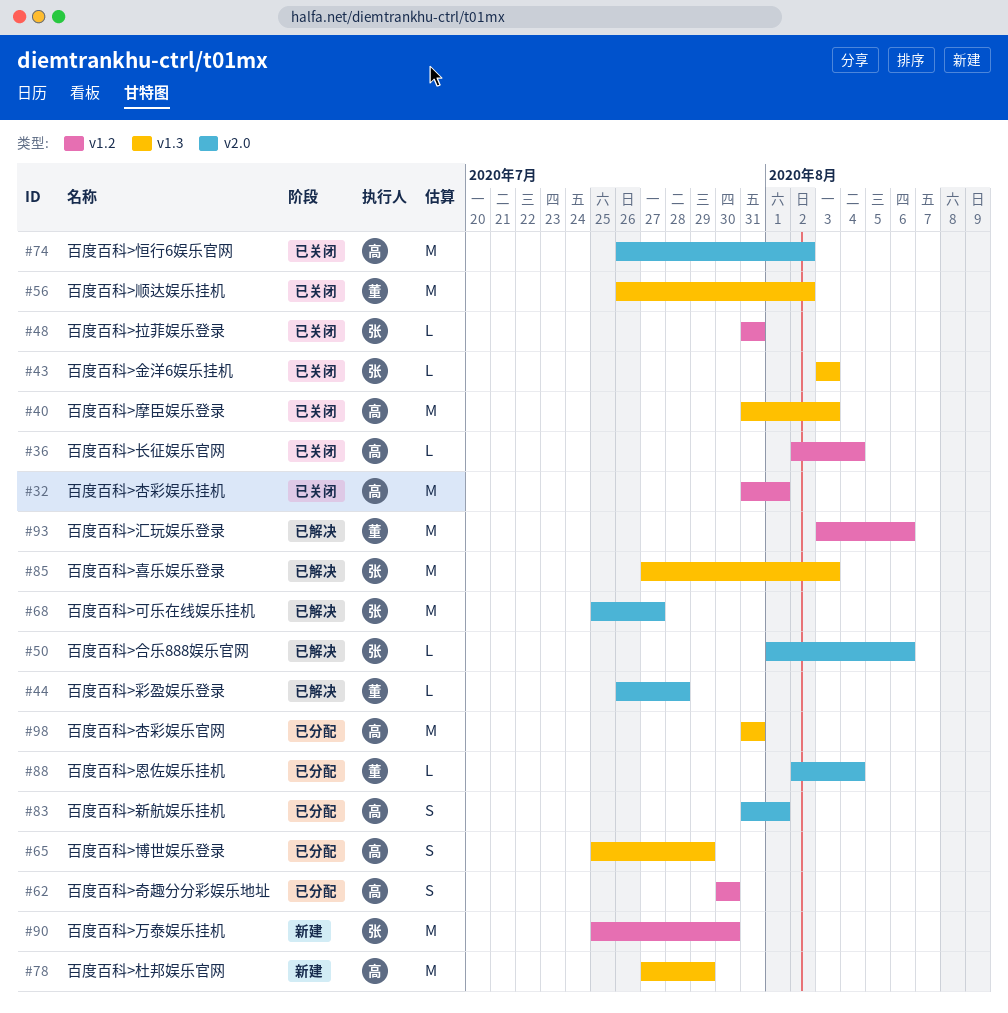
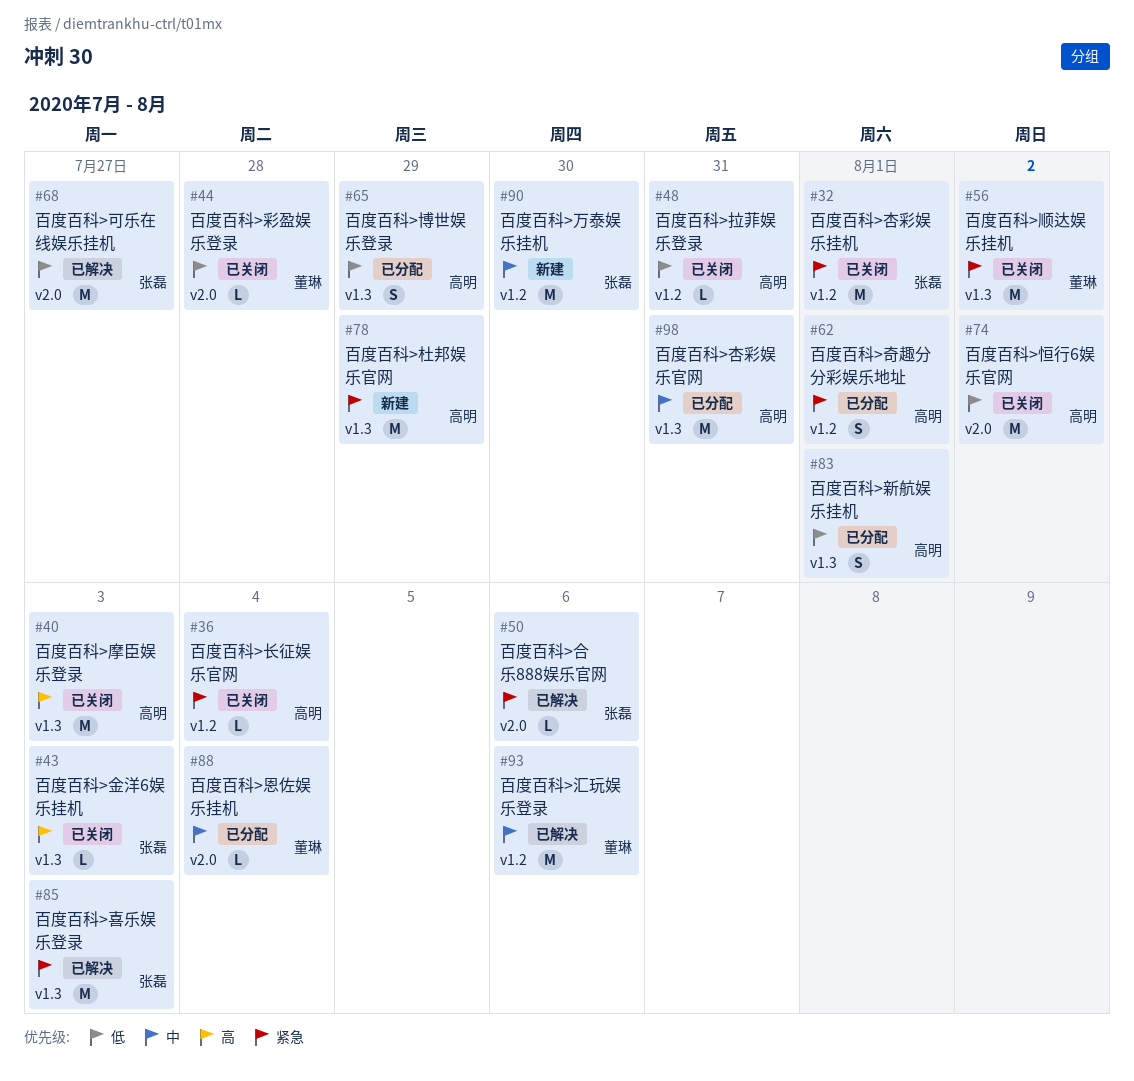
#32, owner: 高明 -> 张磊
#44, status: 已解决 -> 已关闭
#48, owner: 张磊 -> 高明
#62, due: Jul 30 -> Aug 1
#83, label: v2.0 -> v1.3

